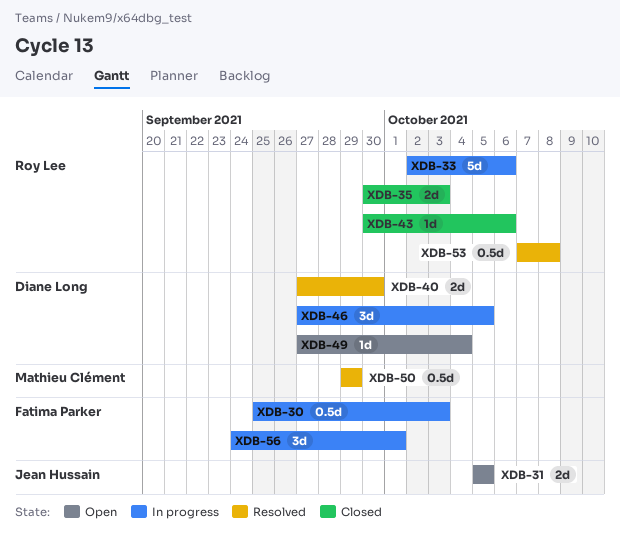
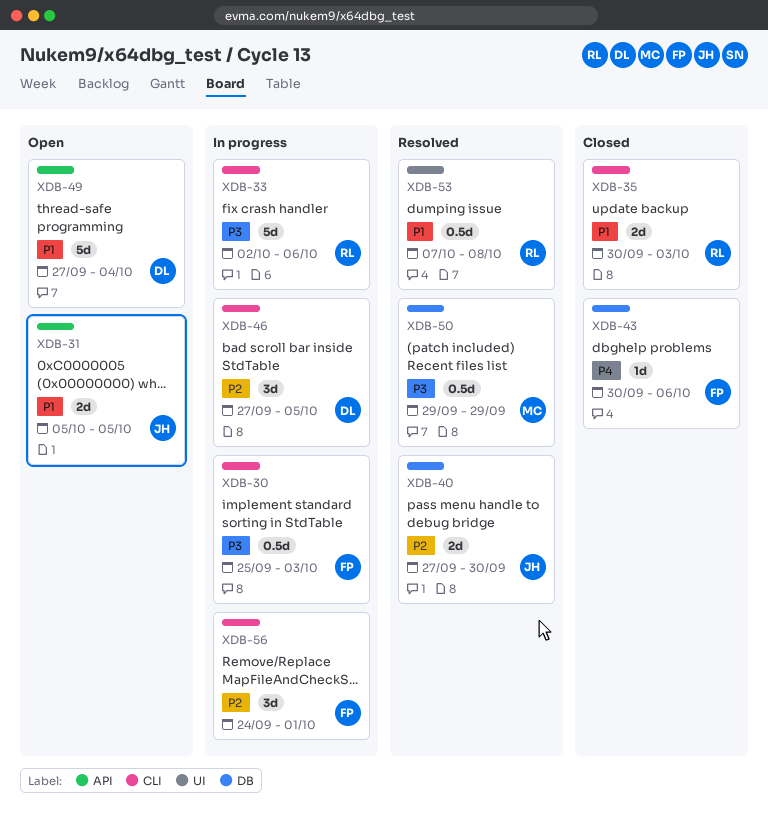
XDB-40, owner: Diane Long -> Jean Hussain
XDB-43, owner: Roy Lee -> Fatima Parker
XDB-49, estimate: 1d -> 5d

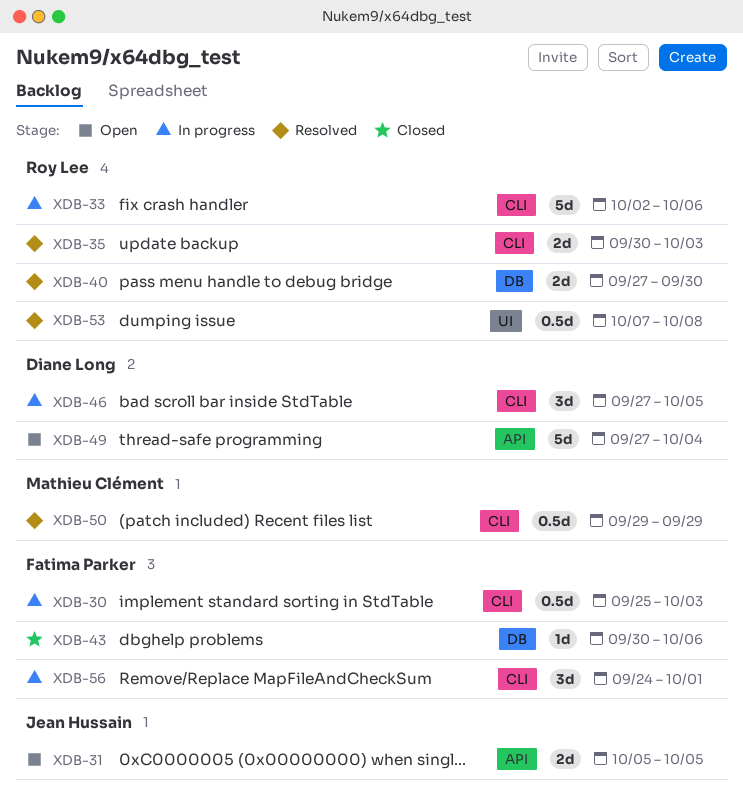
XDB-35, status: Closed -> Resolved
XDB-40, owner: Jean Hussain -> Roy Lee
XDB-50, label: DB -> CLI

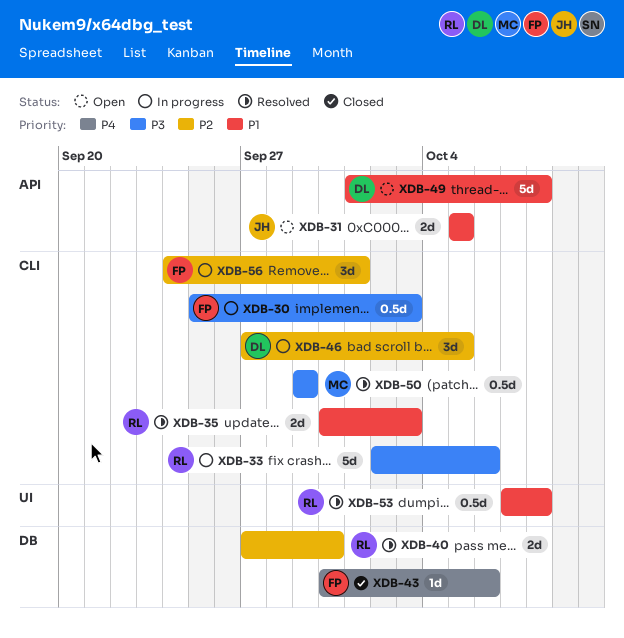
XDB-49, start: Sep 27 -> Oct 1
XDB-49, due: Oct 4 -> Oct 8

